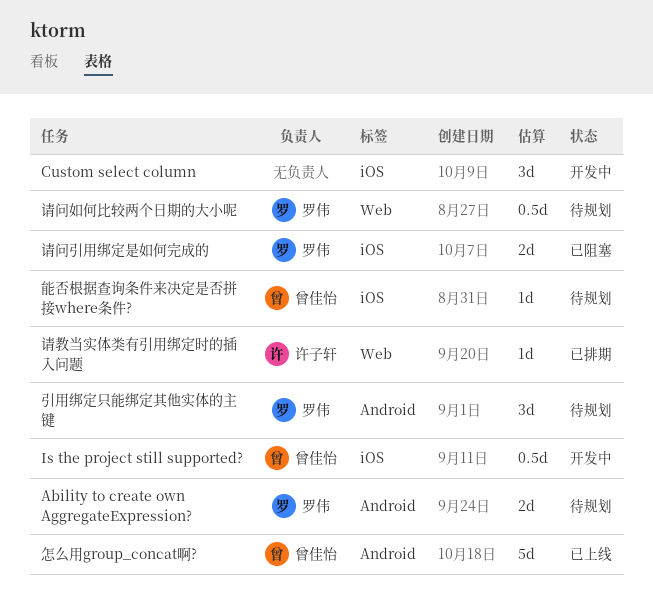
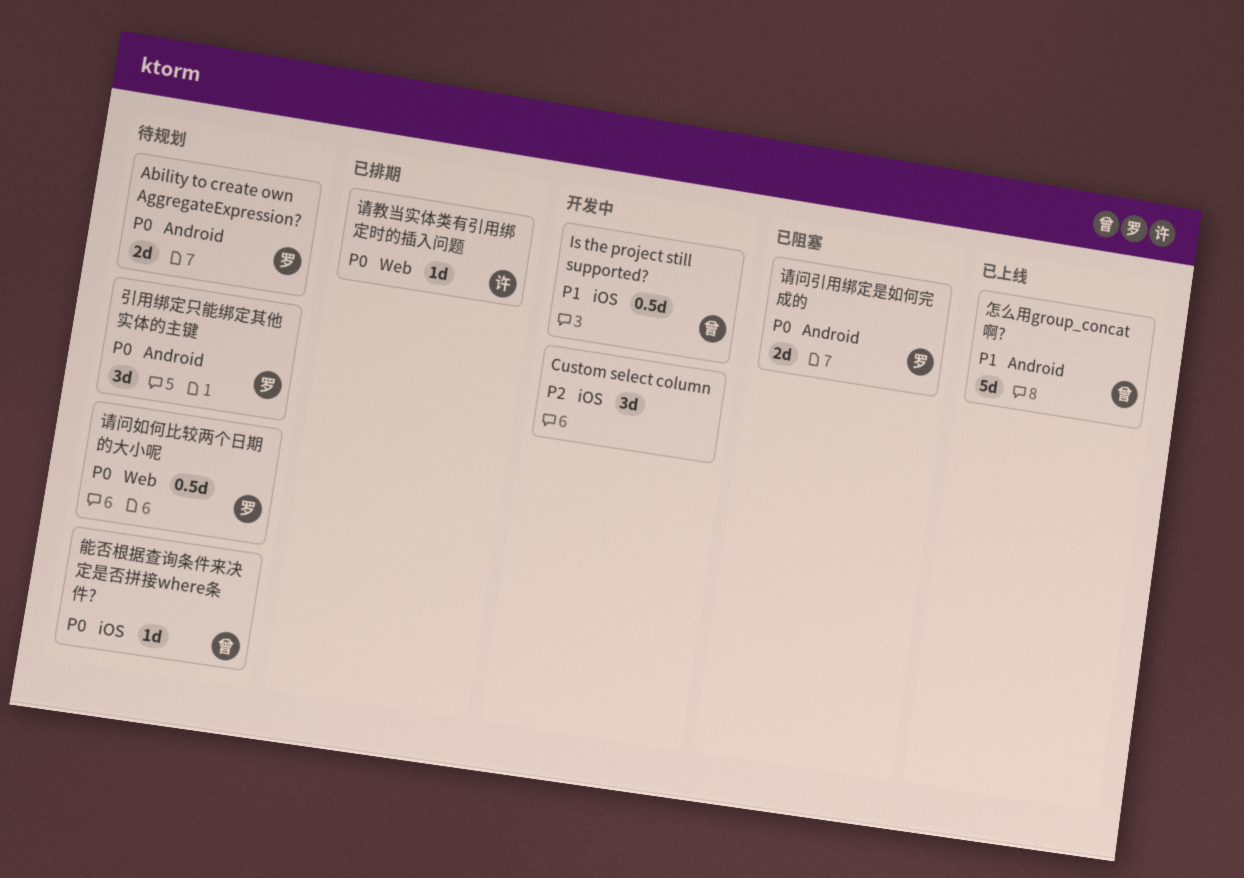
请问引用绑定是如何完成的, label: iOS -> Android

